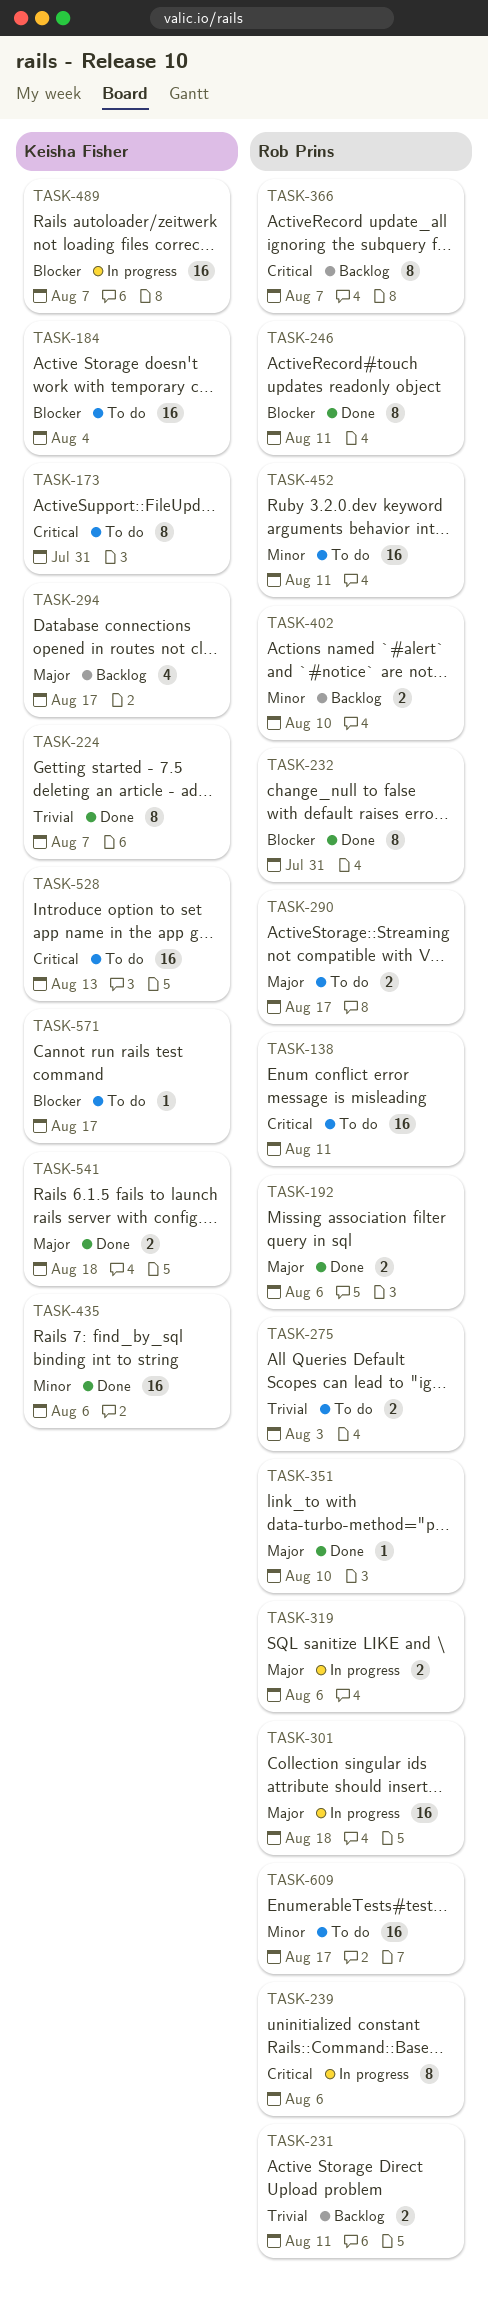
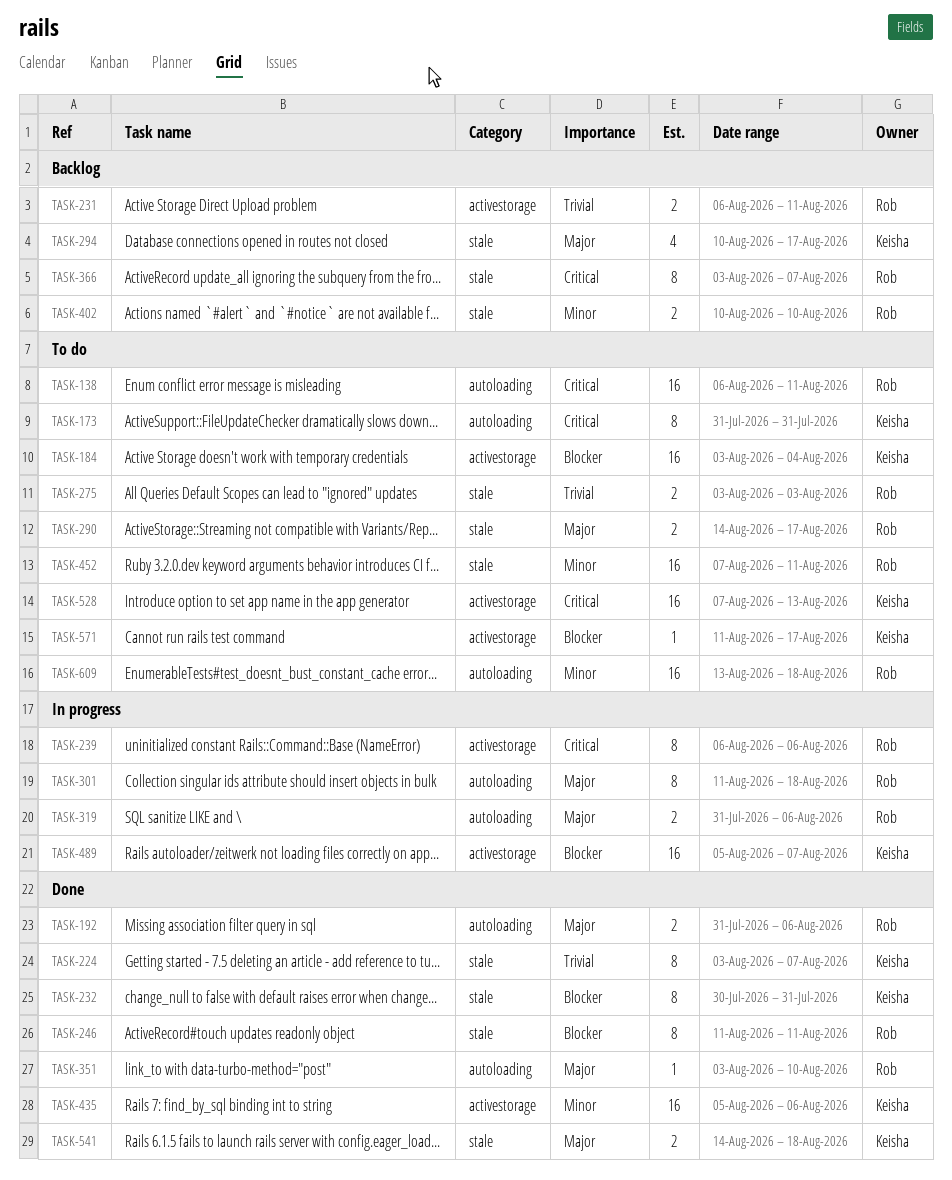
TASK-232, owner: Rob Prins -> Keisha Fisher
TASK-301, estimate: 16 -> 8
TASK-609, due: Aug 17 -> Aug 18

